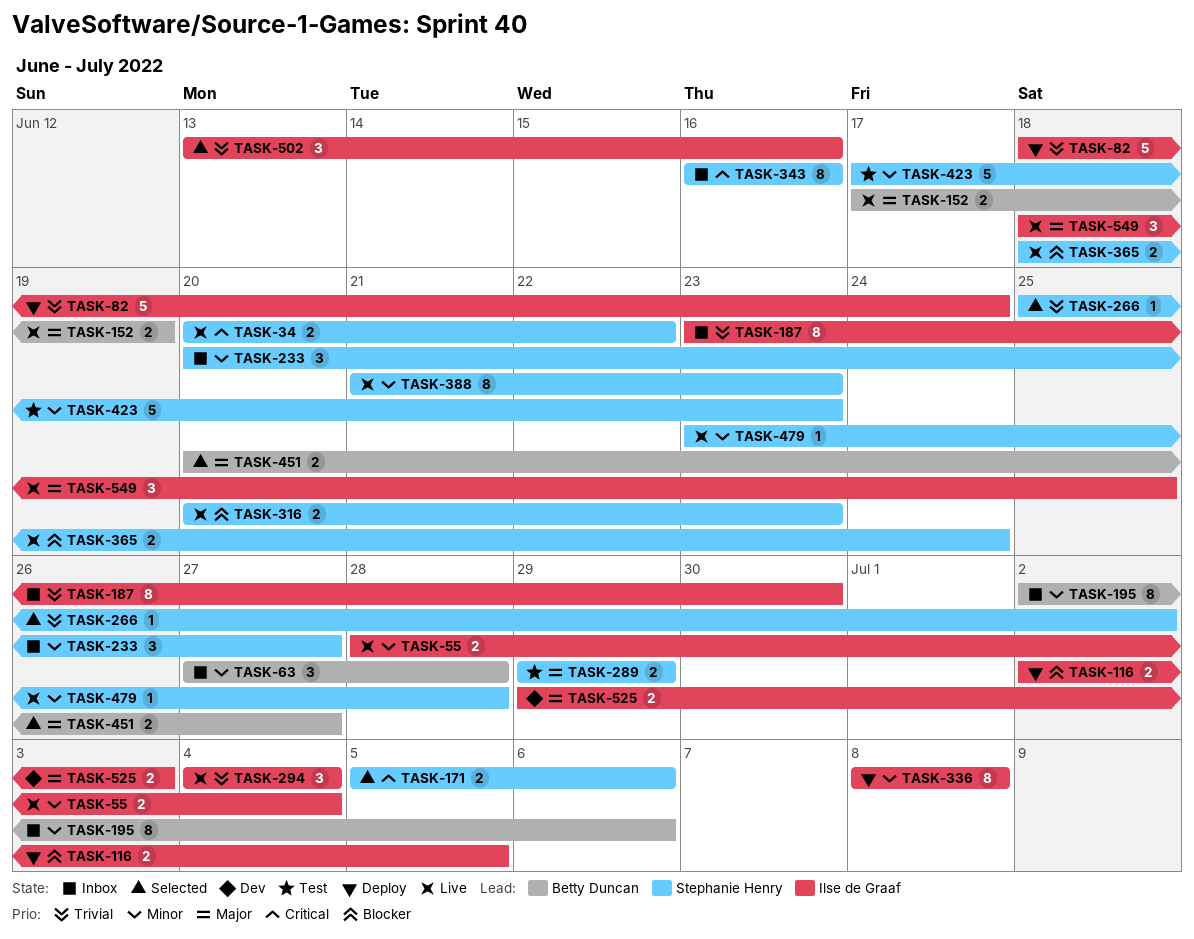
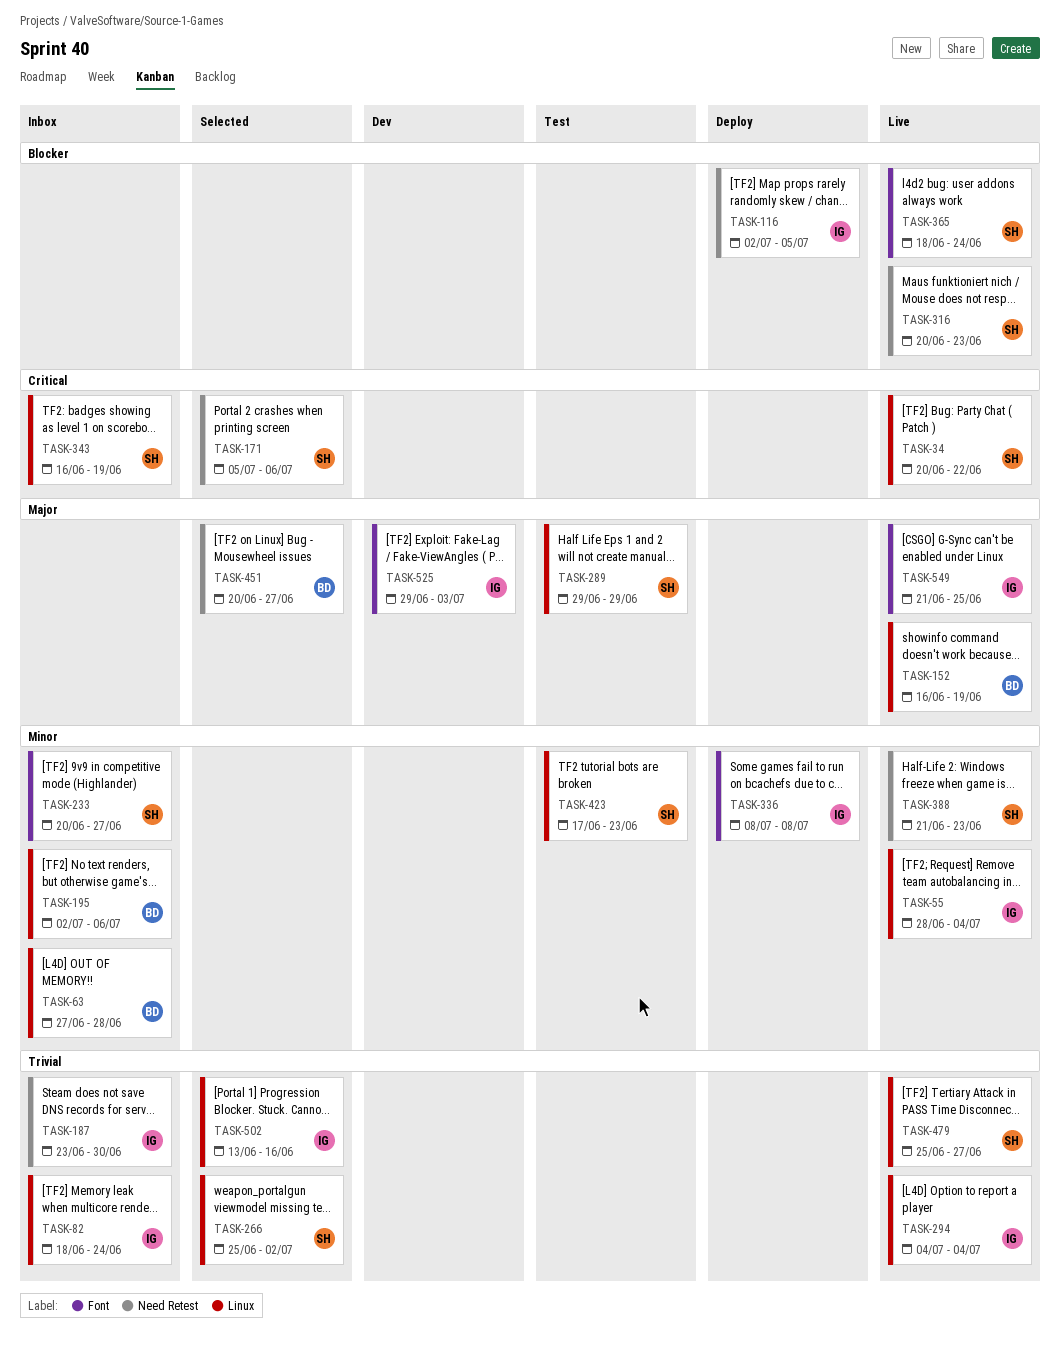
TASK-82, status: Deploy -> Inbox
TASK-152, start: Jun 17 -> Jun 16
TASK-343, due: Jun 16 -> Jun 19
TASK-479, priority: Minor -> Trivial
TASK-479, start: Jun 23 -> Jun 25
TASK-479, due: Jun 28 -> Jun 27
TASK-549, start: Jun 18 -> Jun 21

